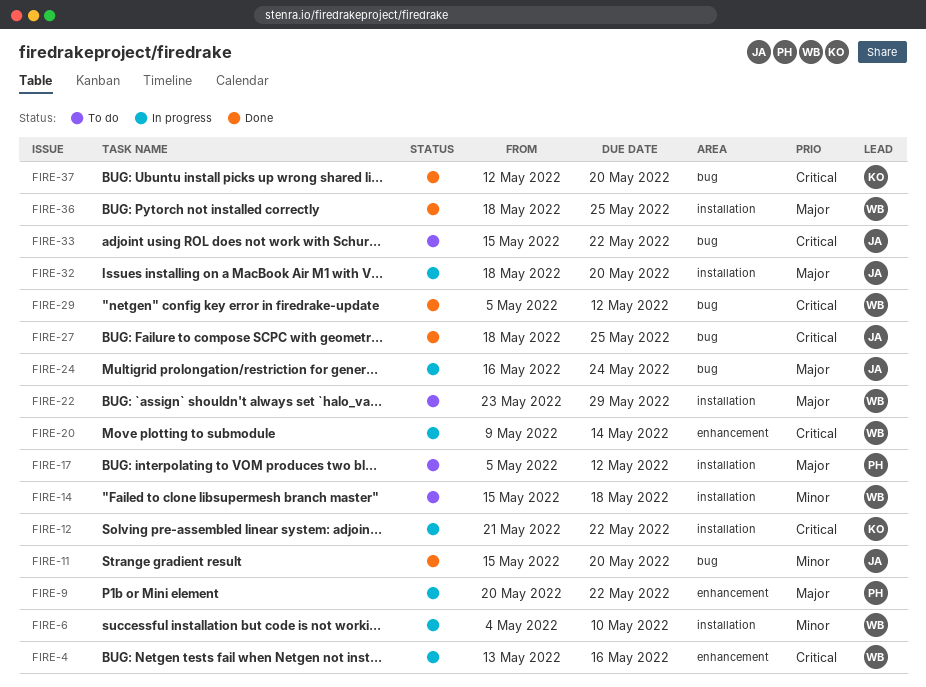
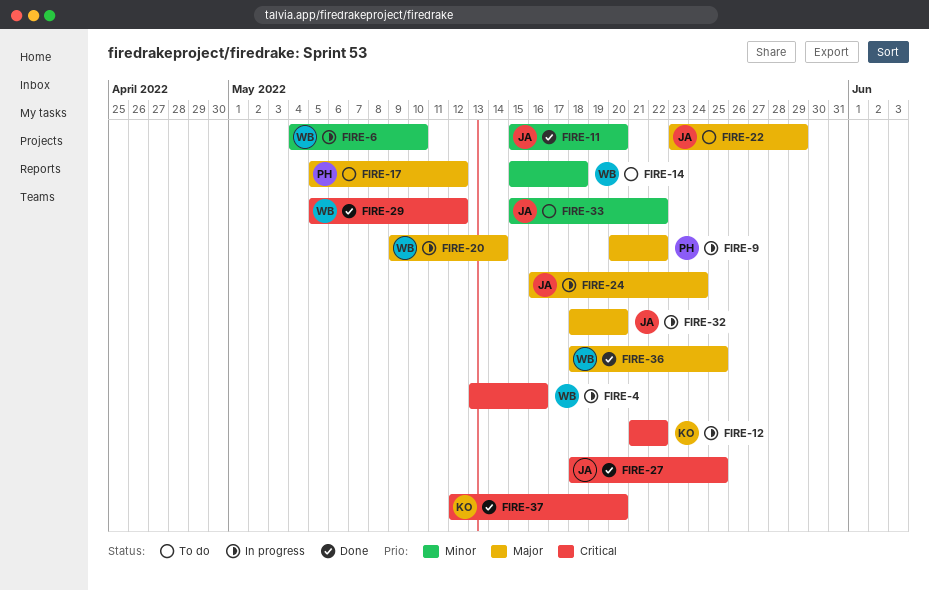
FIRE-20, priority: Critical -> Major
FIRE-22, owner: WB -> JA
FIRE-33, priority: Critical -> Minor

